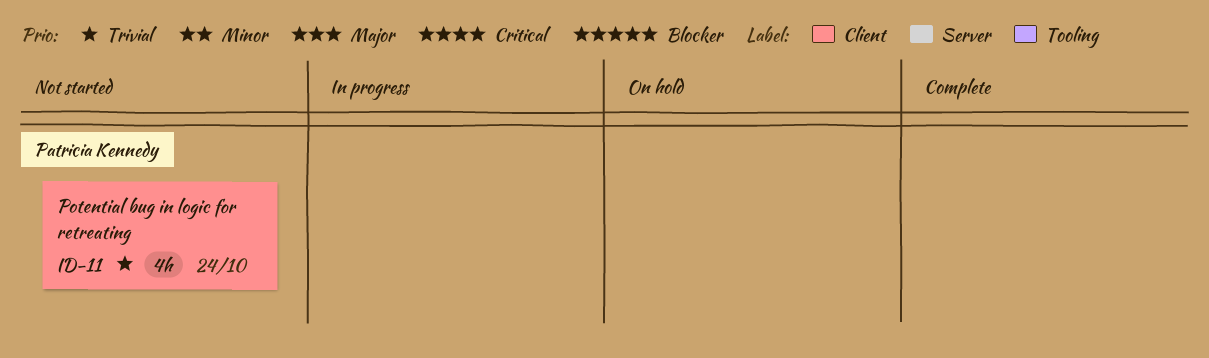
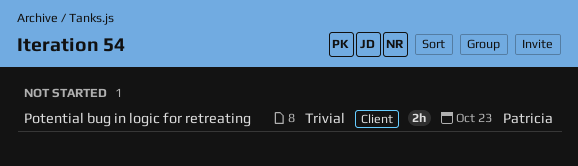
Potential bug in logic for retreating, estimate: 4h -> 2h
Potential bug in logic for retreating, due: Oct 24 -> Oct 23

